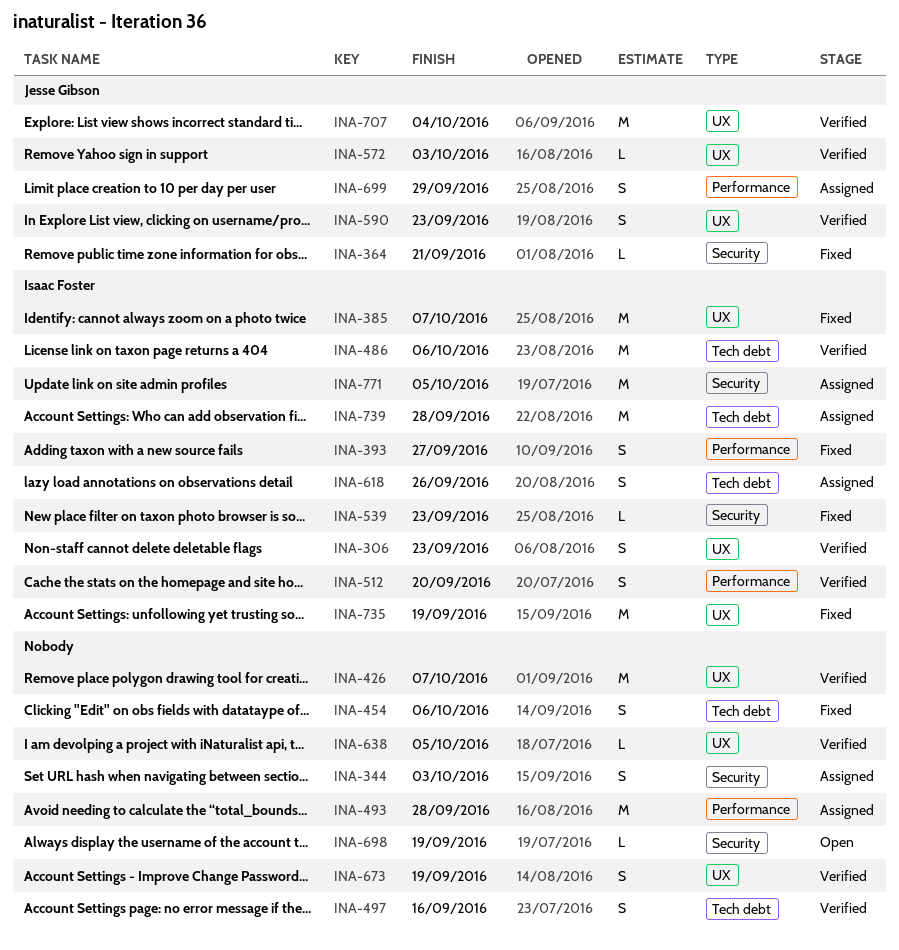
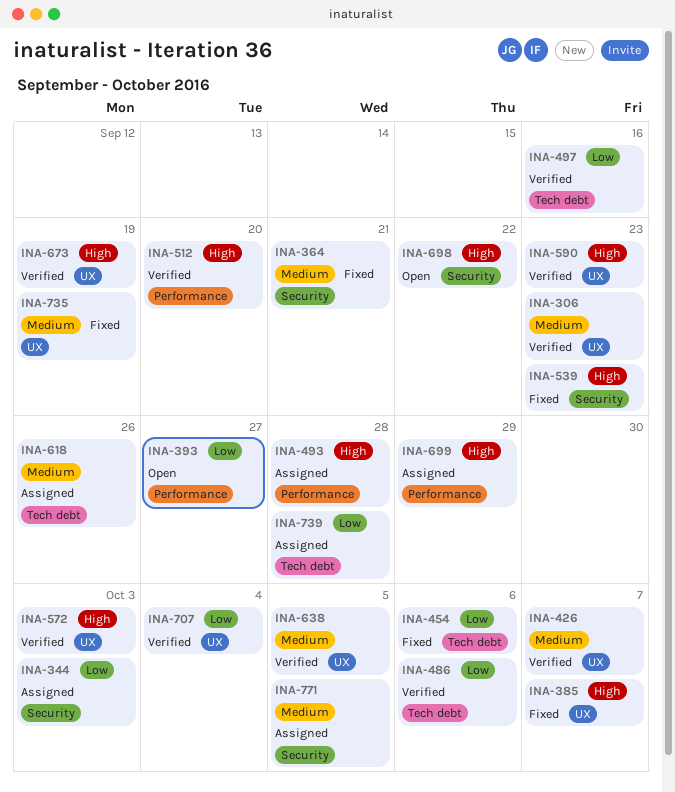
INA-393, status: Fixed -> Open
INA-698, due: Sep 19 -> Sep 22

